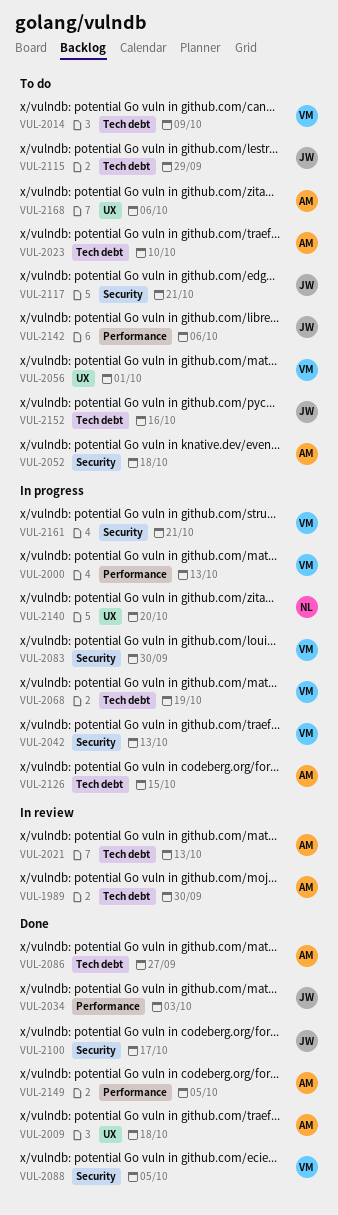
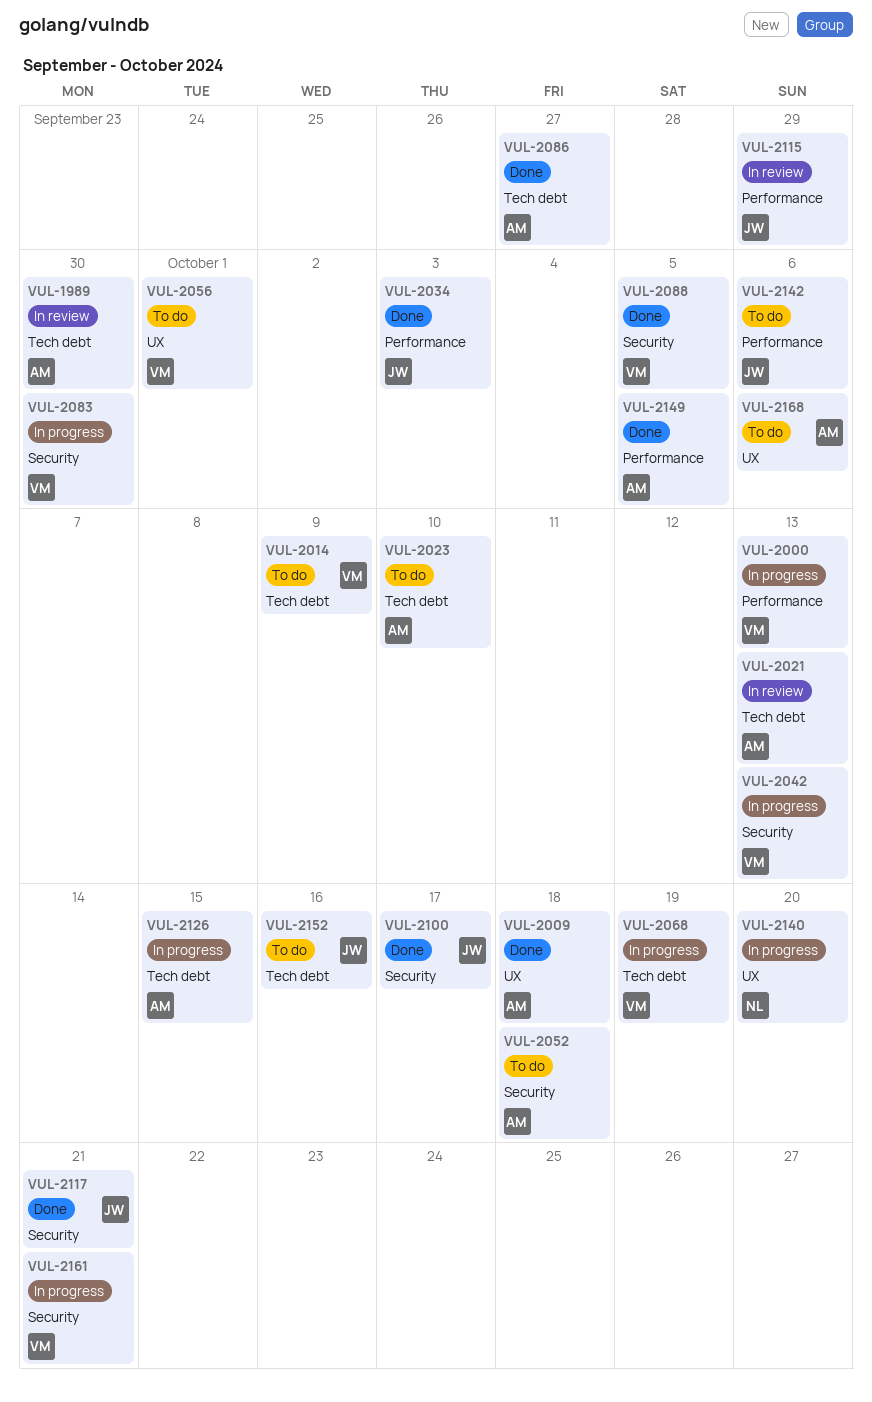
VUL-2115, status: To do -> In review
VUL-2115, label: Tech debt -> Performance
VUL-2117, status: To do -> Done

